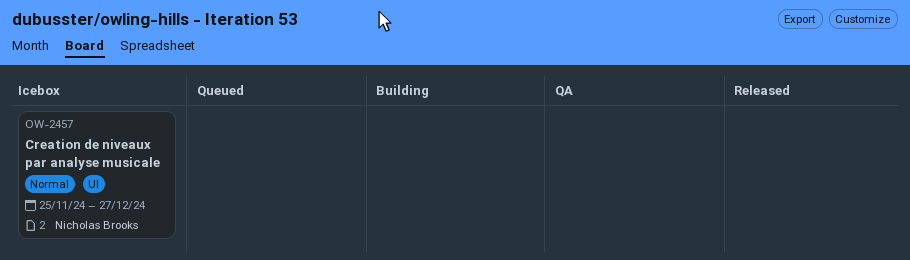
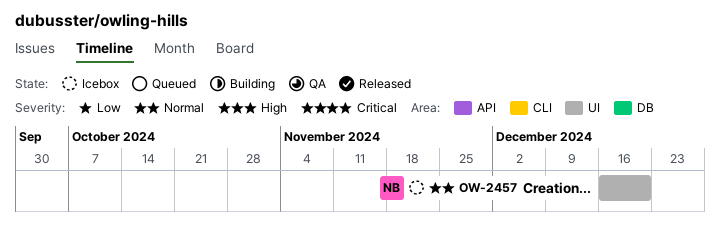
OW-2457, start: Nov 25 -> Dec 16
OW-2457, due: Dec 27 -> Dec 20

